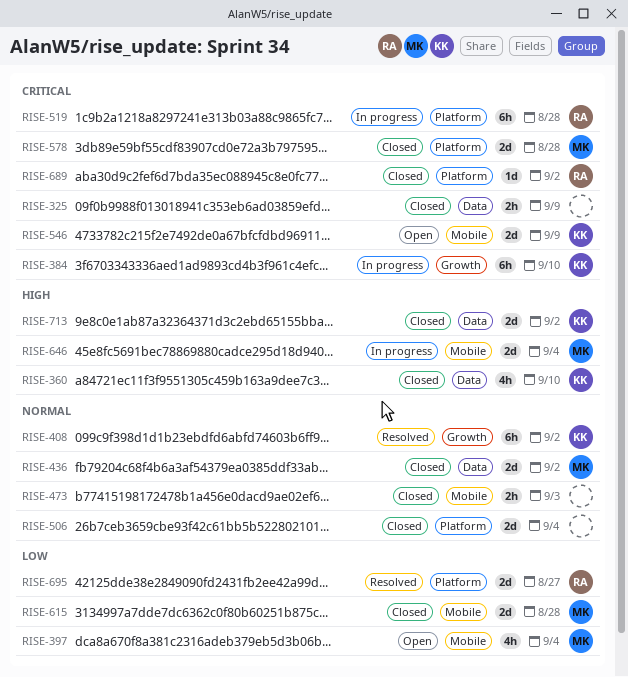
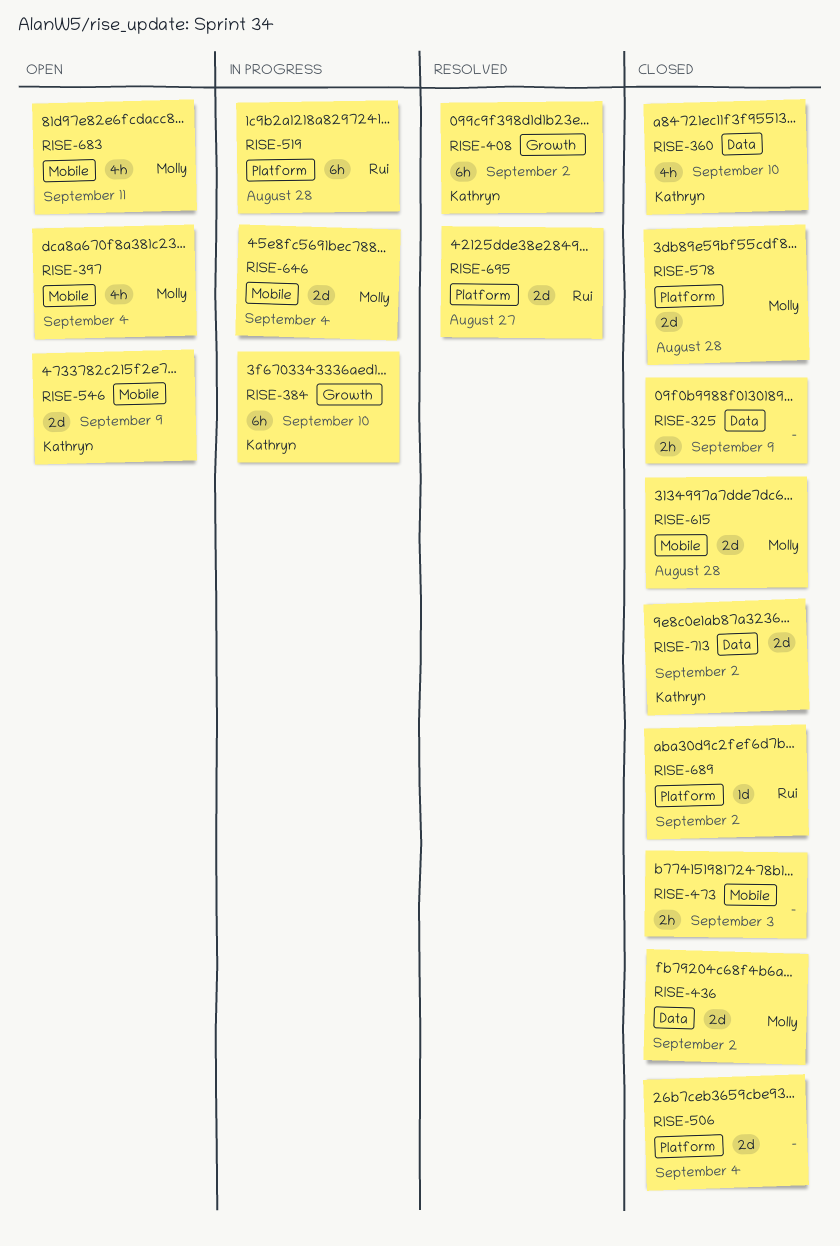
RISE-683: none -> present

